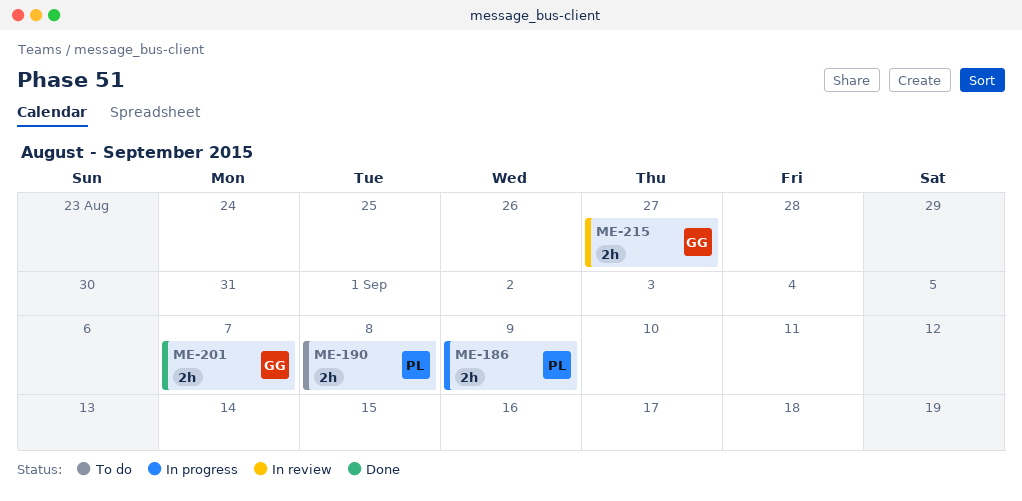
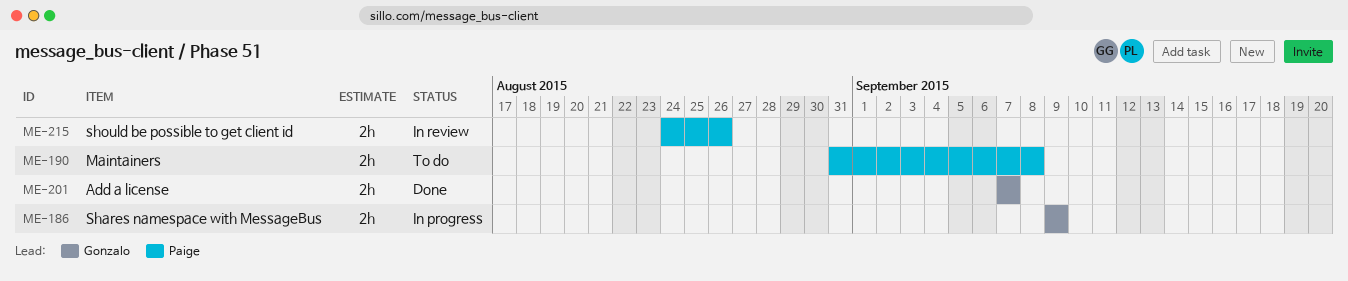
ME-186, owner: Paige -> Gonzalo
ME-215, owner: Gonzalo -> Paige
ME-215, due: Aug 27 -> Aug 26

